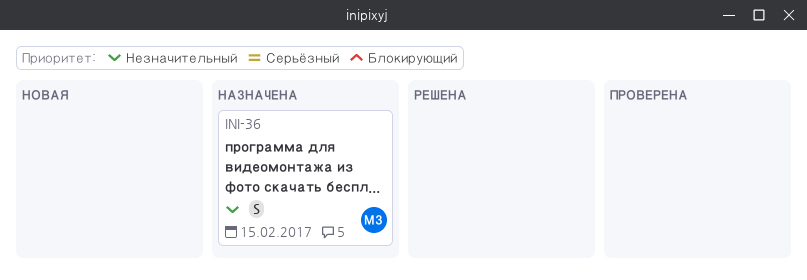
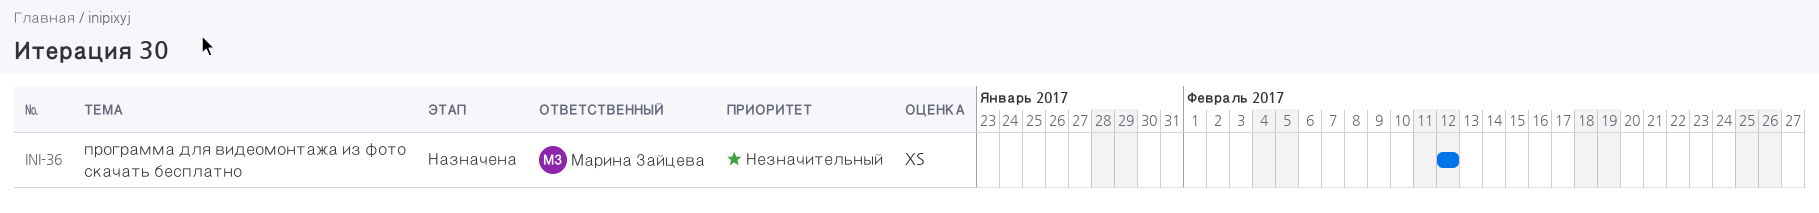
INI-36, estimate: S -> XS
INI-36, due: Feb 15 -> Feb 12

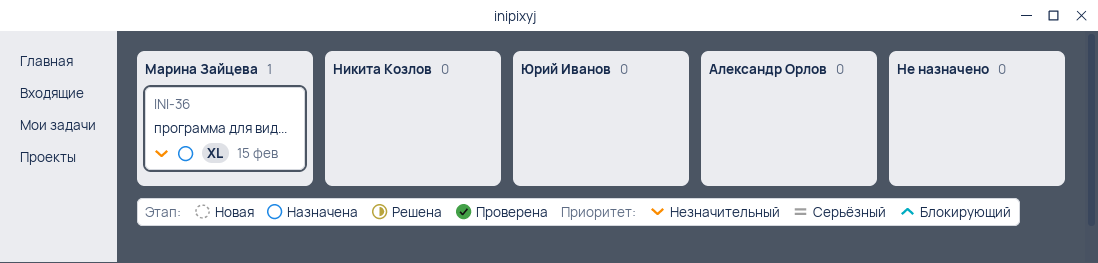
INI-36, estimate: XS -> XL
INI-36, due: Feb 12 -> Feb 15

